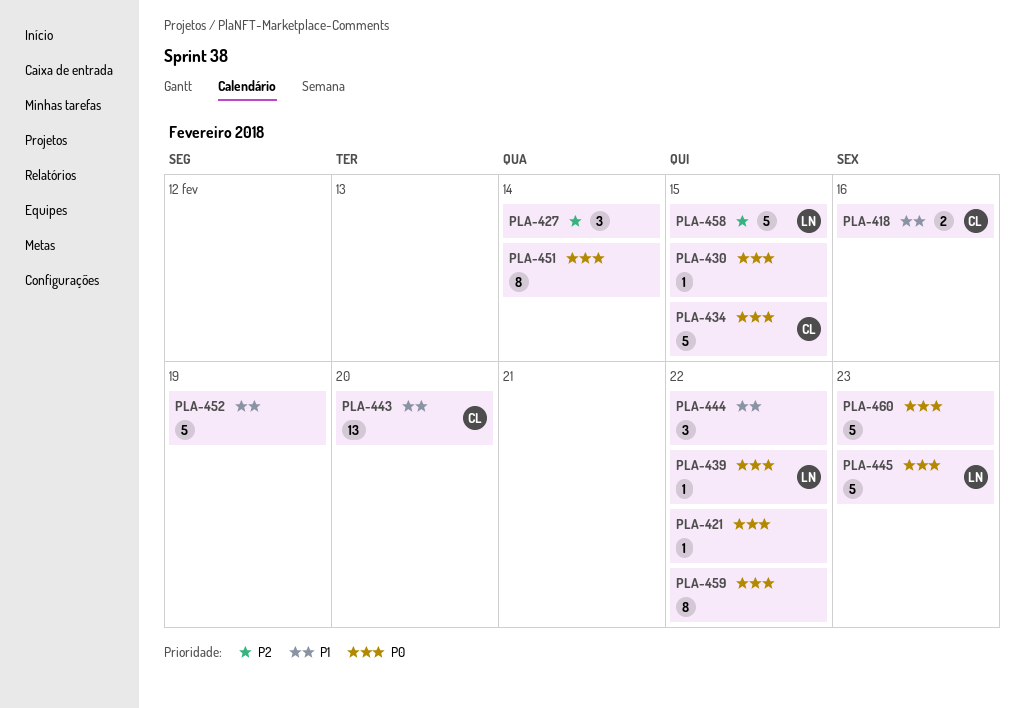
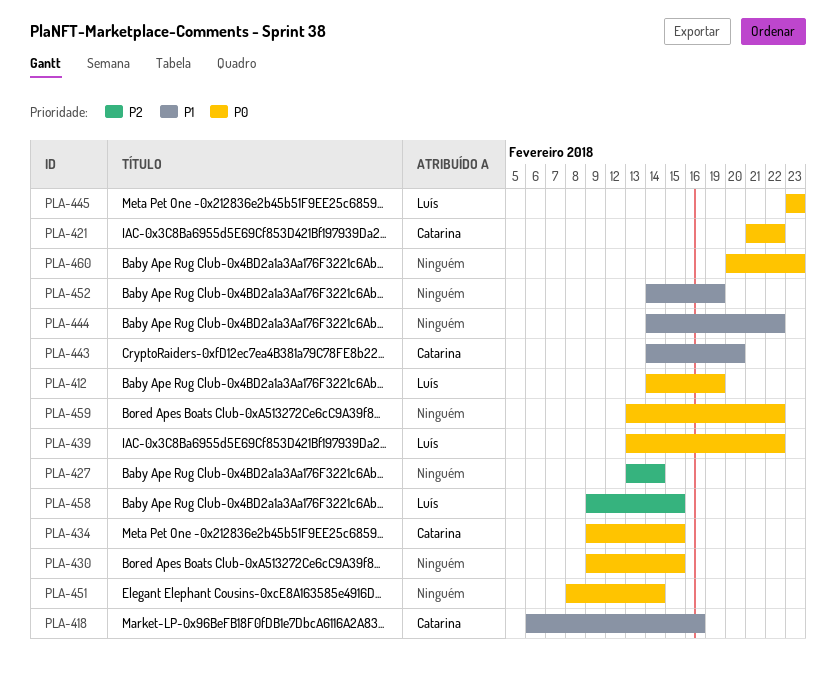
PLA-412: none -> present
PLA-421, owner: none -> Catarina

